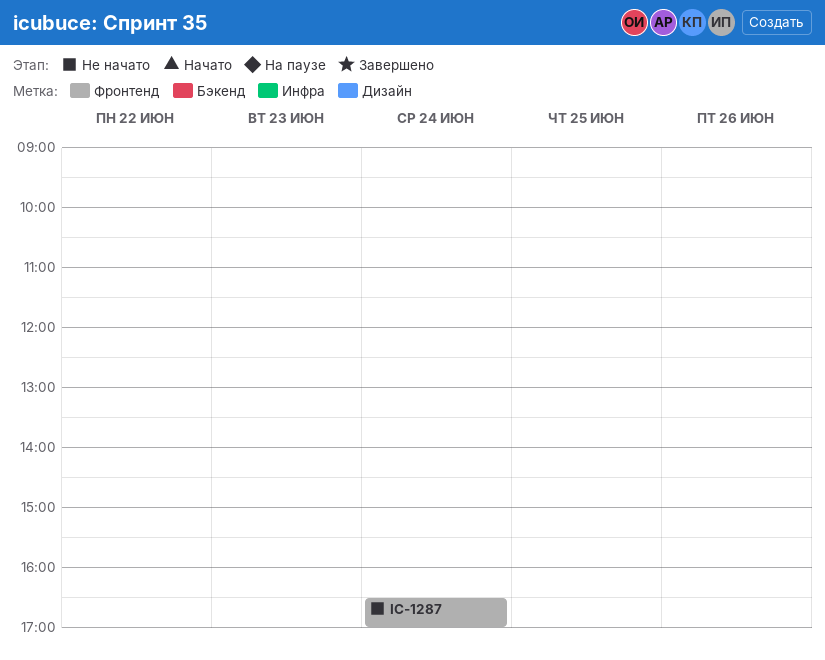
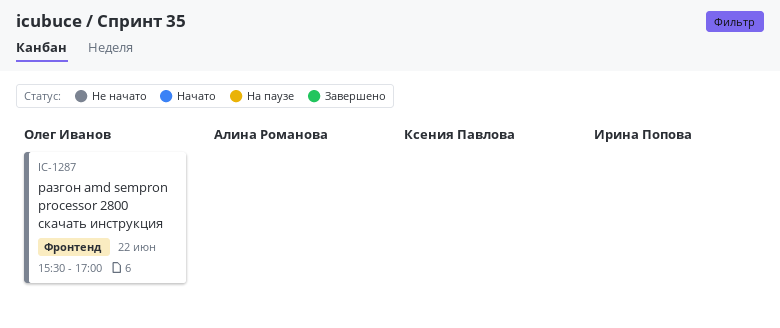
IC-1287, day: Jun 24 -> Jun 22
IC-1287, begins: 16:30 -> 15:30

